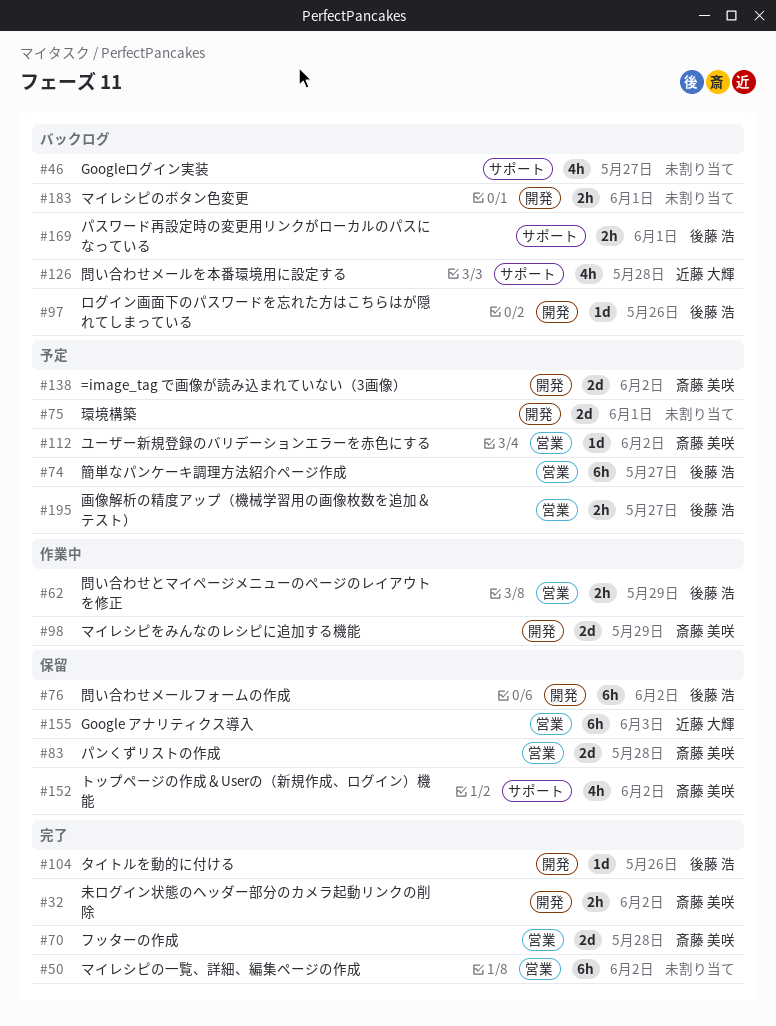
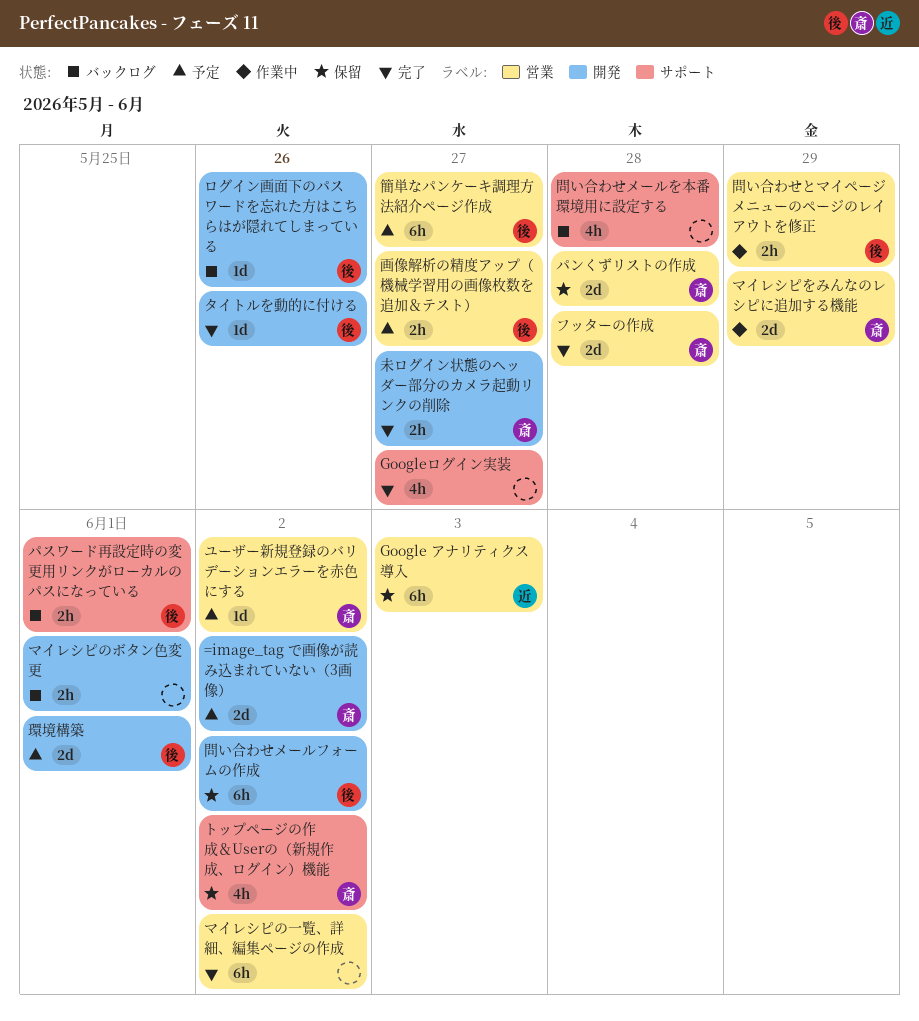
Googleログイン実装, status: バックログ -> 完了
マイレシピをみんなのレシピに追加する機能, label: 開発 -> 営業
問い合わせメールを本番環境用に設定する, owner: 近藤 大輝 -> none
未ログイン状態のヘッダー部分のカメラ起動リンクの削除, due: Jun 2 -> May 27
環境構築, owner: none -> 後藤 浩

